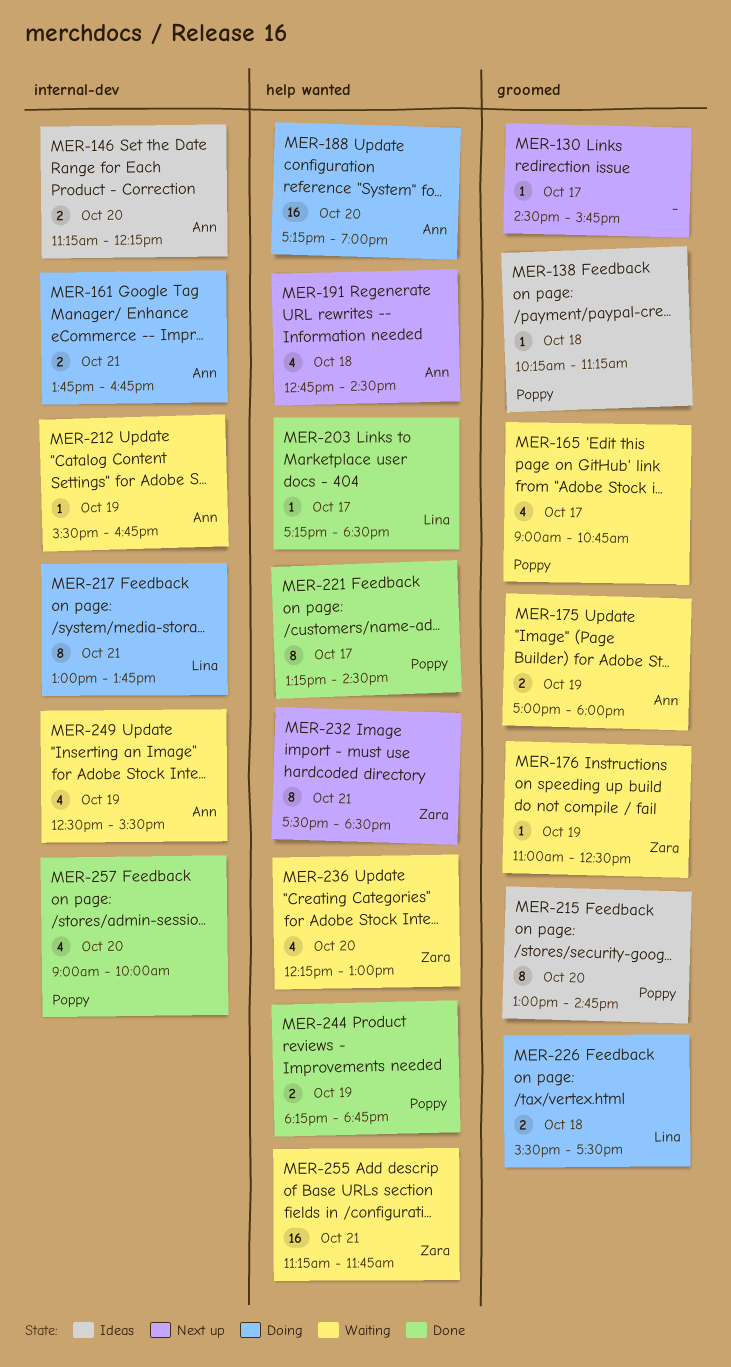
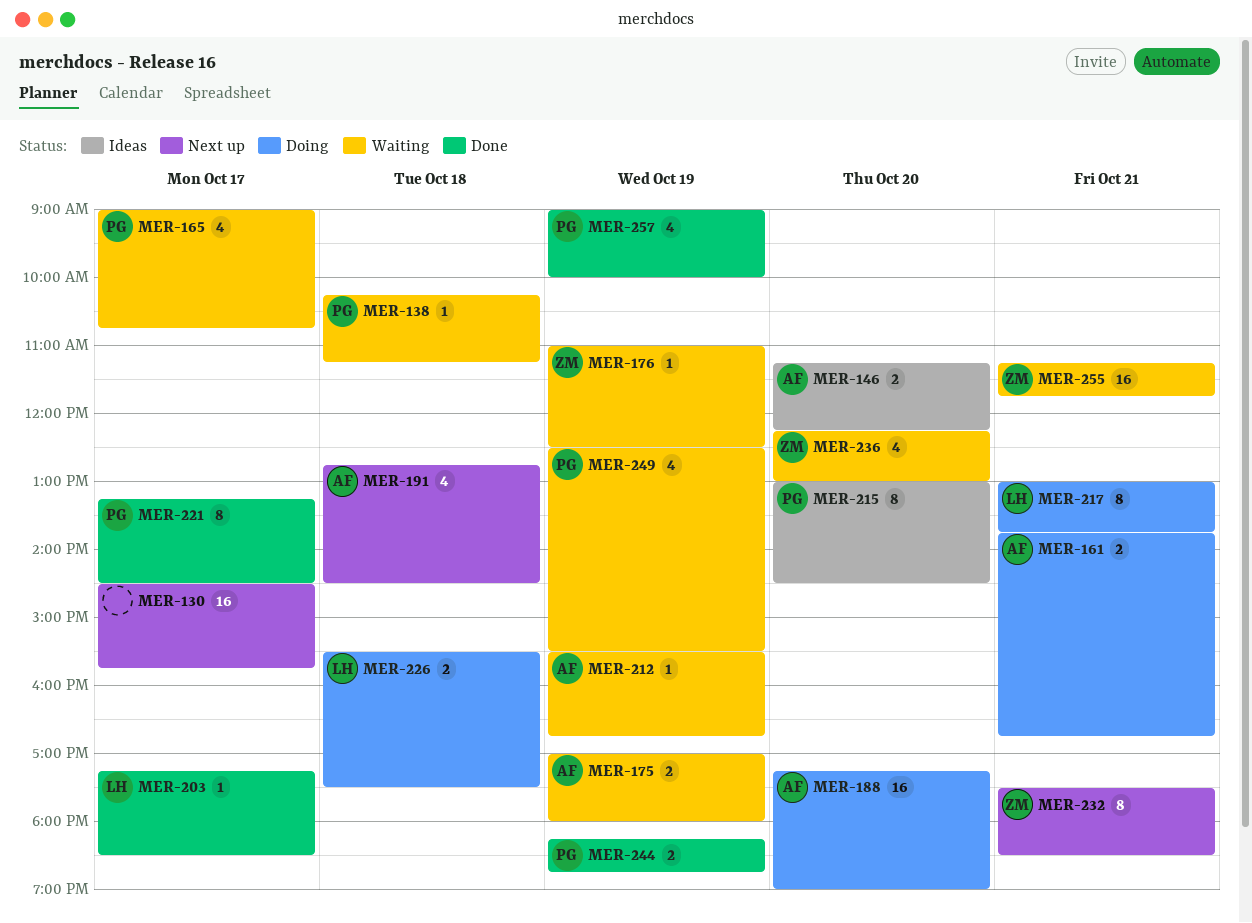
MER-130, estimate: 1 -> 16
MER-138, status: Ideas -> Waiting
MER-215, ends: 14:45 -> 14:30
MER-249, owner: Ann -> Poppy
MER-257, day: Oct 20 -> Oct 19

